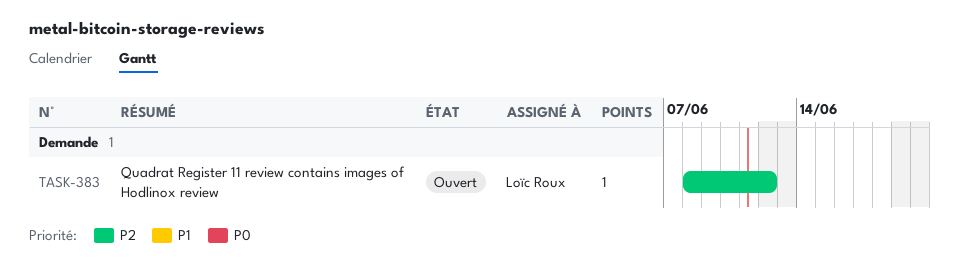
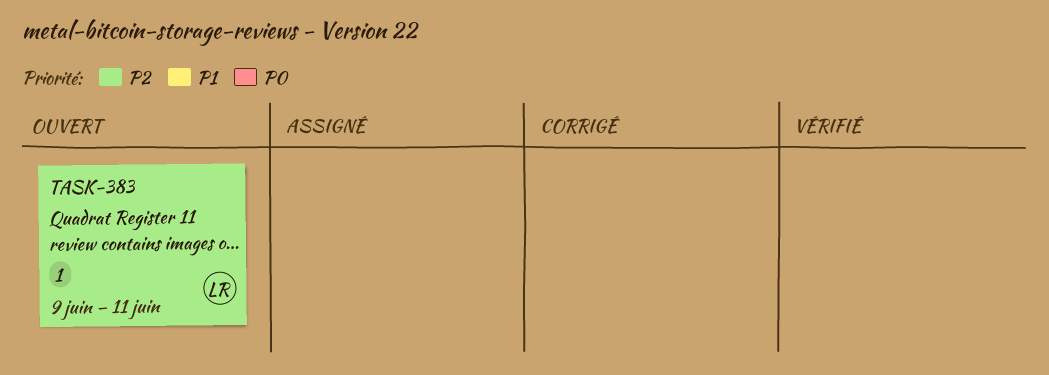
TASK-383, start: Jun 8 -> Jun 9
TASK-383, due: Jun 12 -> Jun 11

